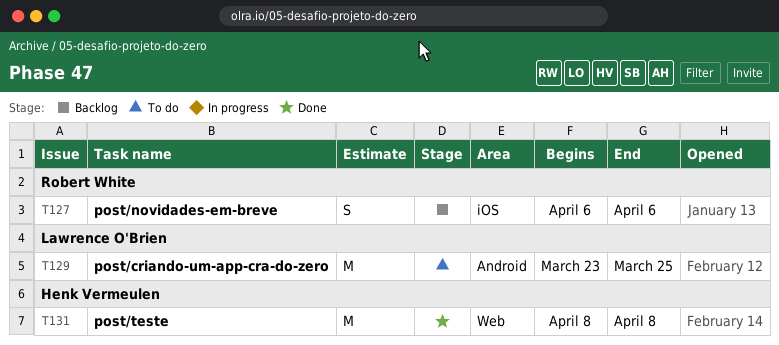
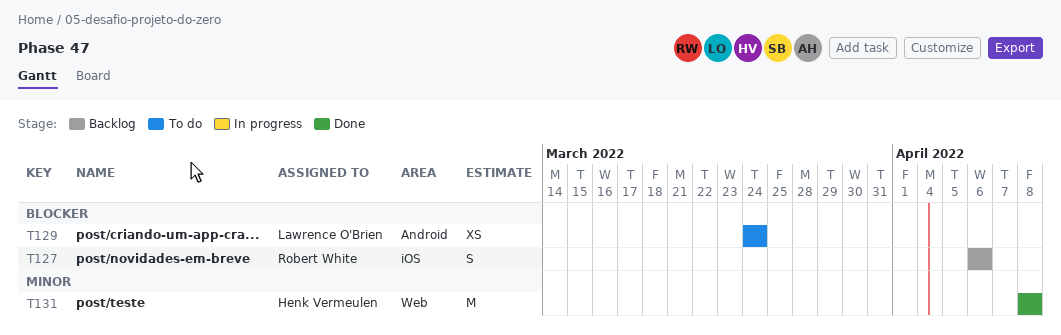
T129, estimate: M -> XS
T129, start: Mar 23 -> Mar 24
T129, due: Mar 25 -> Mar 24

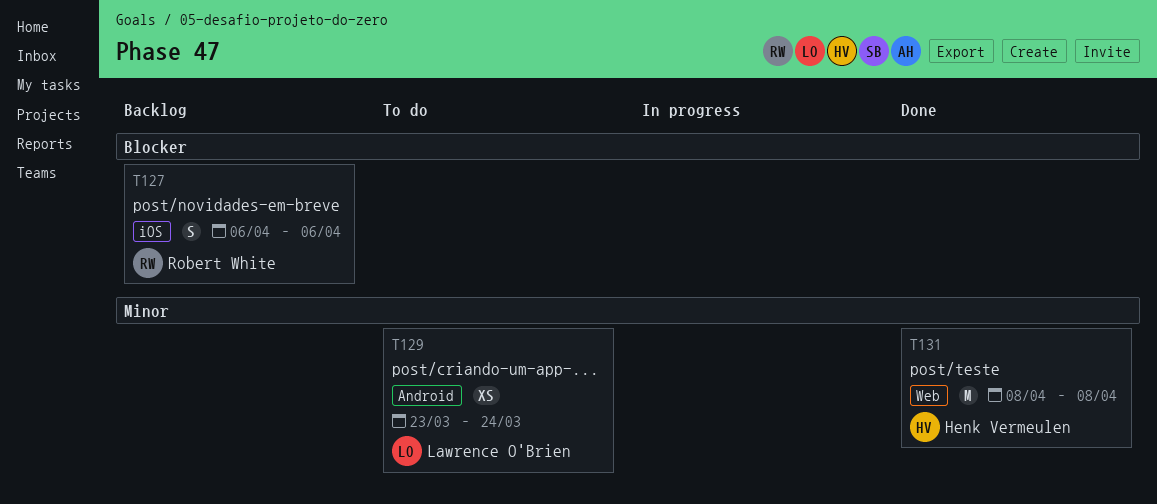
T129, priority: Blocker -> Minor
T129, start: Mar 24 -> Mar 23

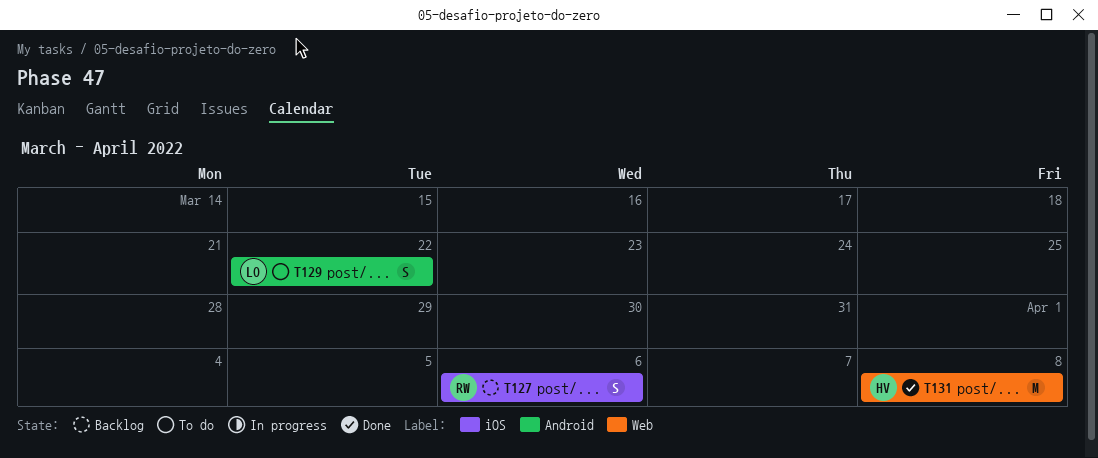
T129, estimate: XS -> S
T129, start: Mar 23 -> Mar 22
T129, due: Mar 24 -> Mar 22

